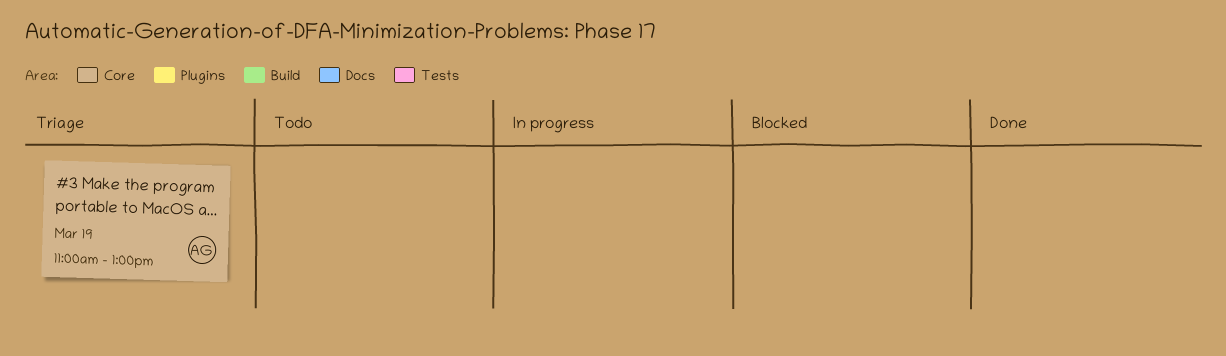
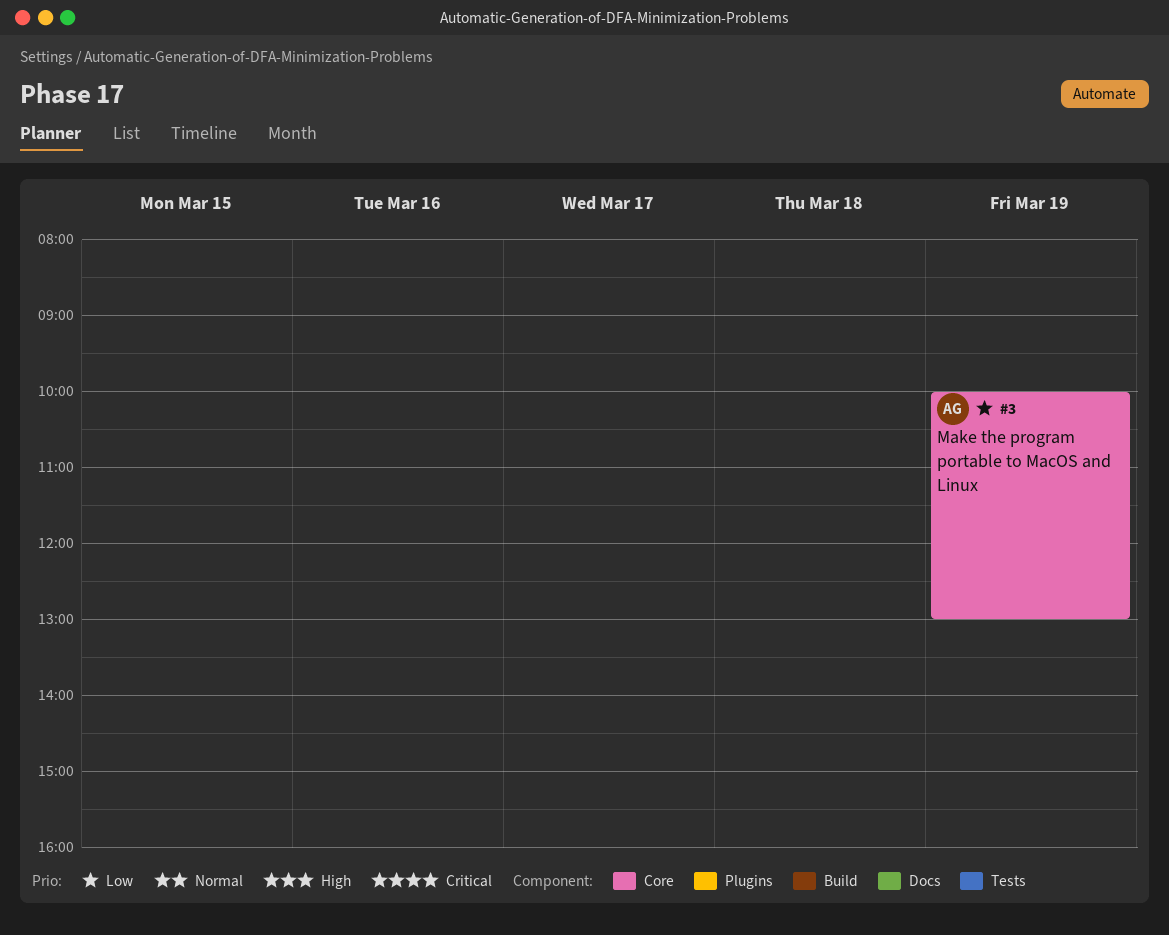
#3, begins: 11:00 -> 10:00

